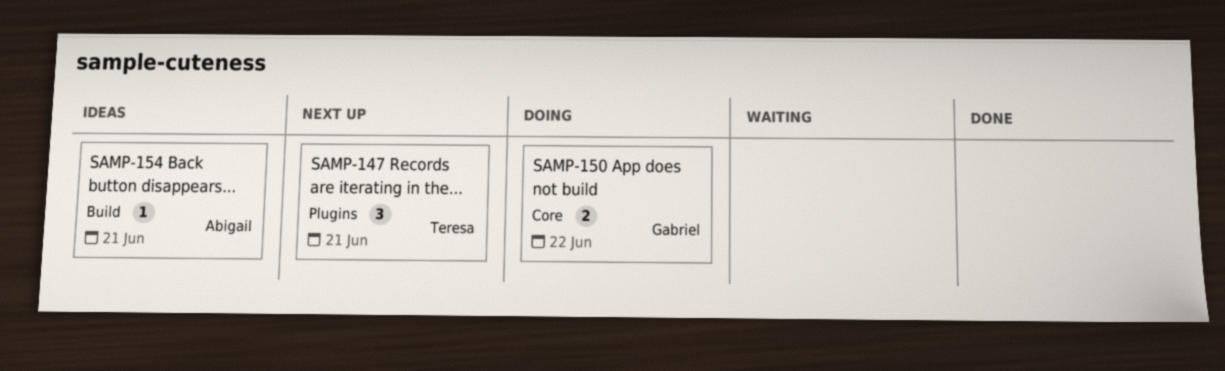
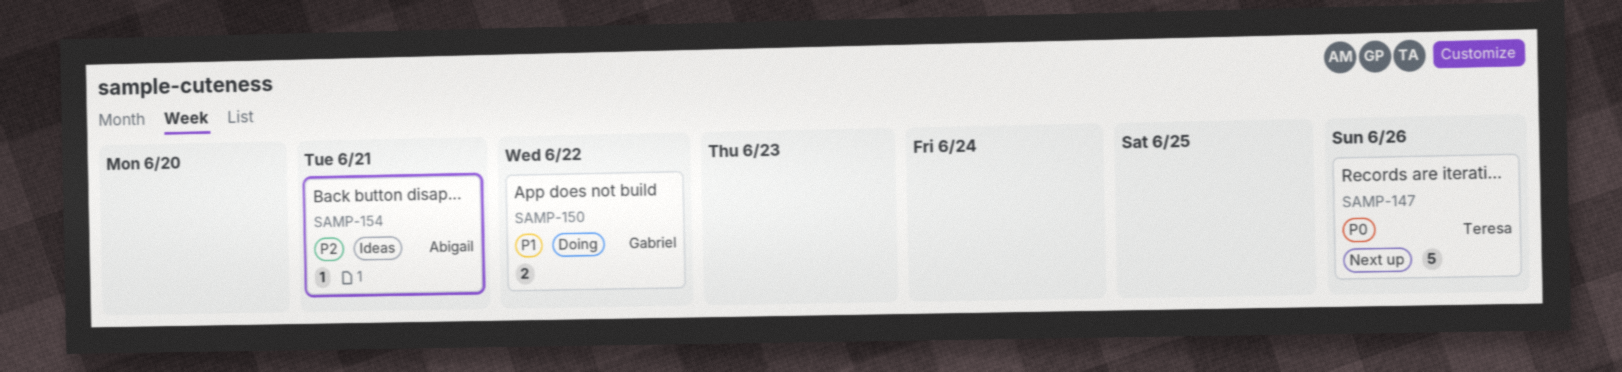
SAMP-147, estimate: 3 -> 5
SAMP-147, due: Jun 21 -> Jun 26

